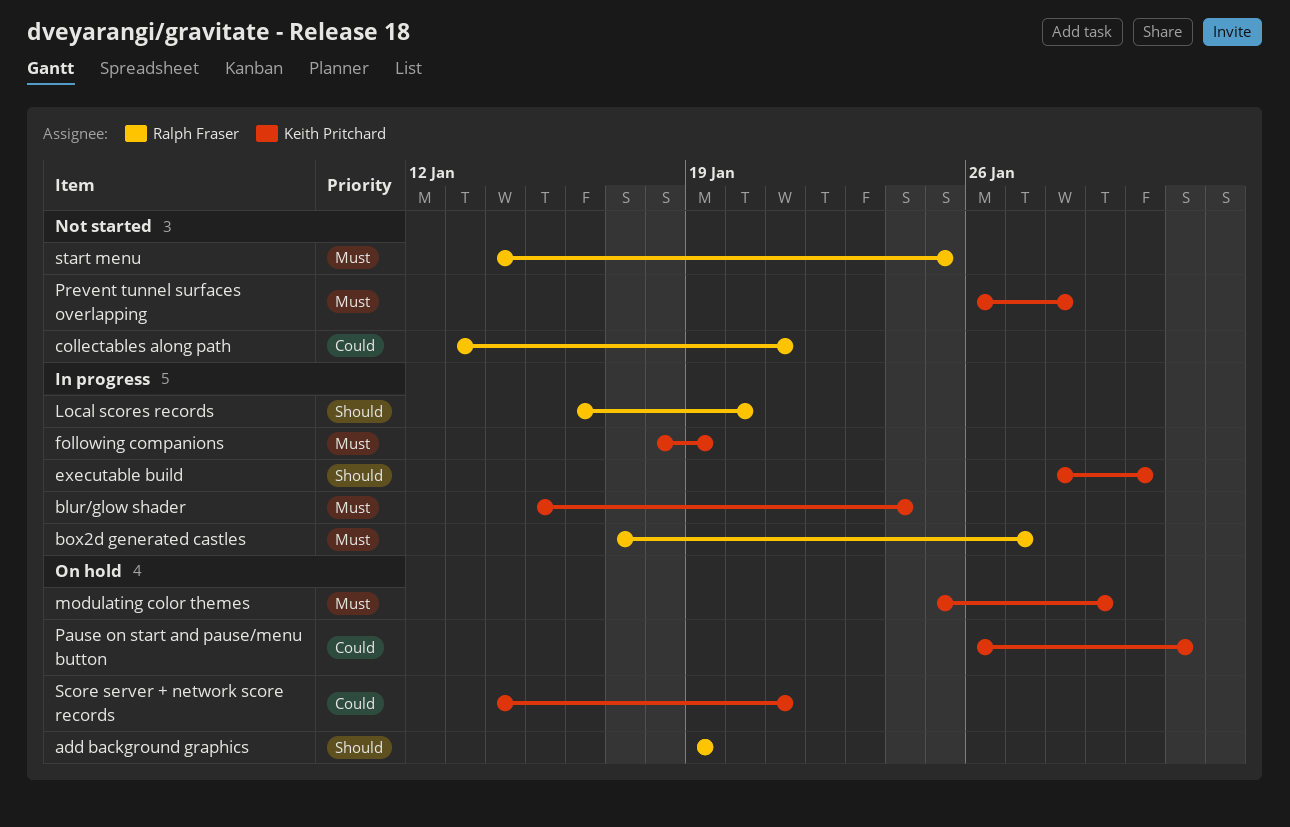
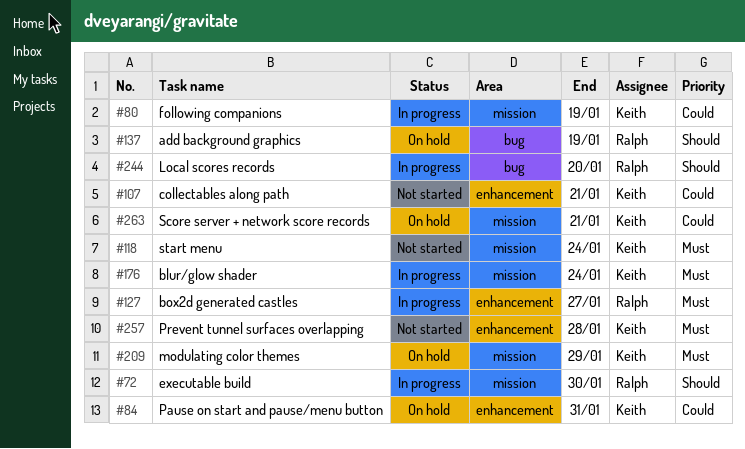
collectables along path, owner: Ralph Fraser -> Keith Pritchard
executable build, owner: Keith Pritchard -> Ralph Fraser
following companions, priority: Must -> Could
start menu, owner: Ralph Fraser -> Keith Pritchard
start menu, due: Jan 25 -> Jan 24

